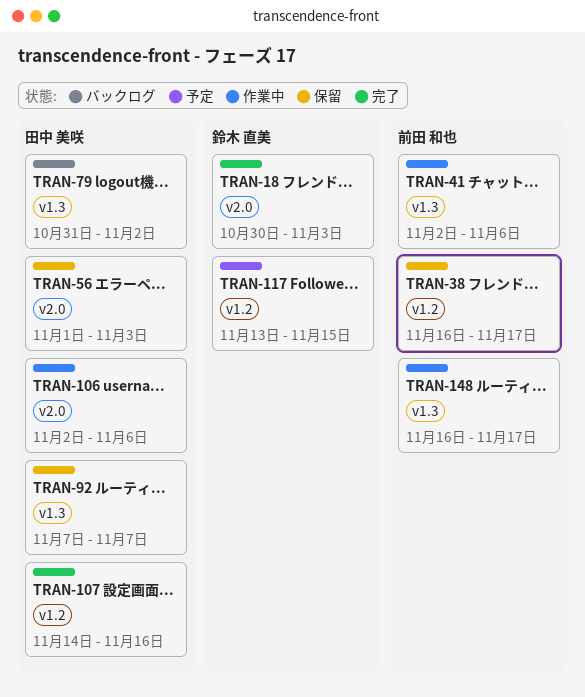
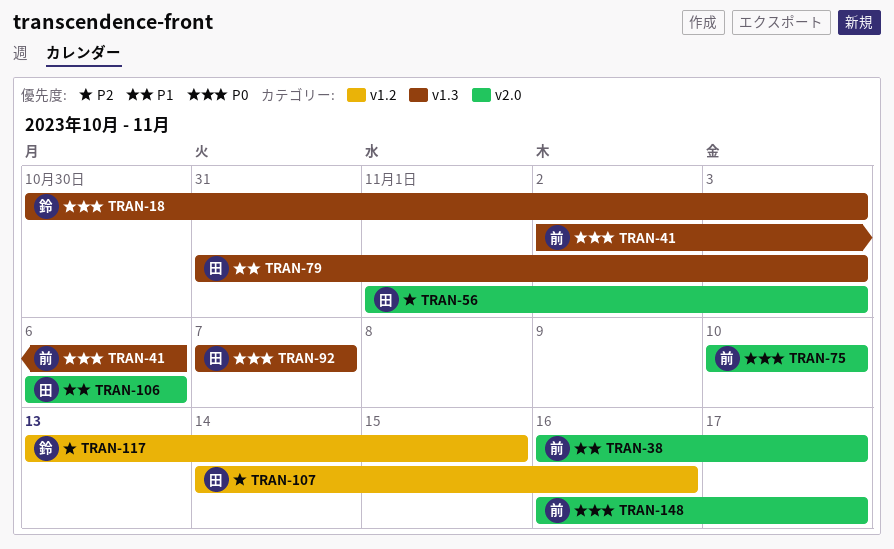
TRAN-18, label: v2.0 -> v1.3
TRAN-38, label: v1.2 -> v2.0
TRAN-75: none -> present
TRAN-79, due: Nov 2 -> Nov 3
TRAN-106, start: Nov 2 -> Nov 6
TRAN-148, label: v1.3 -> v2.0

